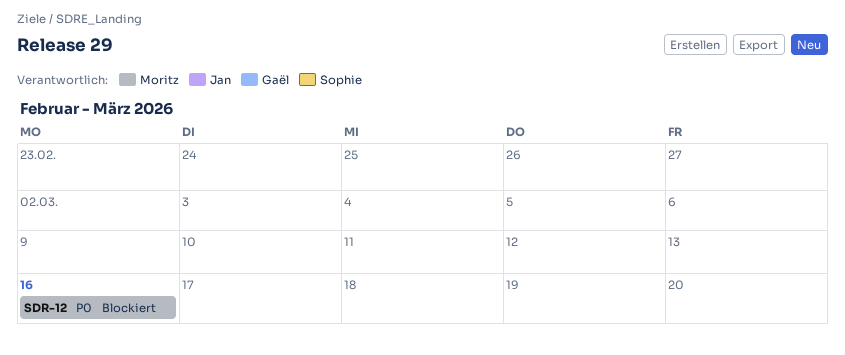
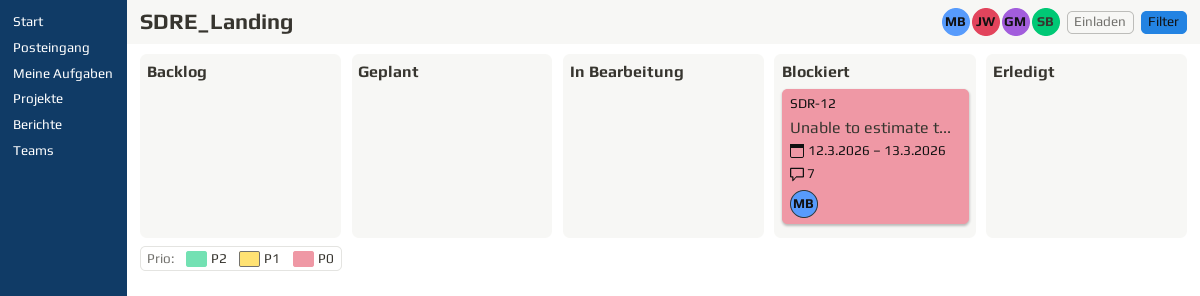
SDR-12, due: Mar 16 -> Mar 13

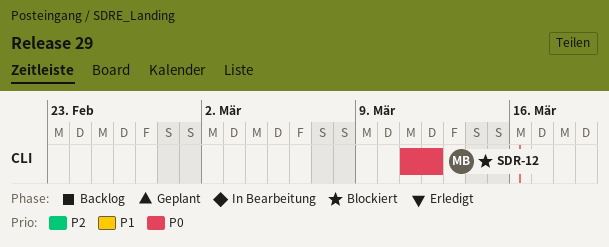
SDR-12, start: Mar 12 -> Mar 11
SDR-12, due: Mar 13 -> Mar 12

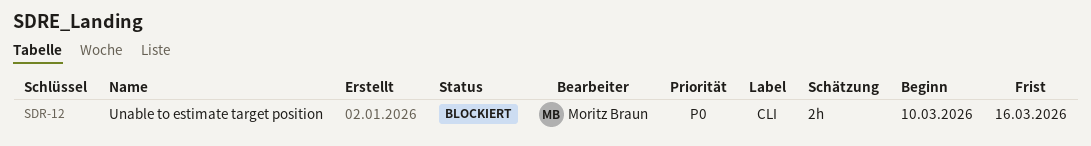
SDR-12, start: Mar 11 -> Mar 10
SDR-12, due: Mar 12 -> Mar 16

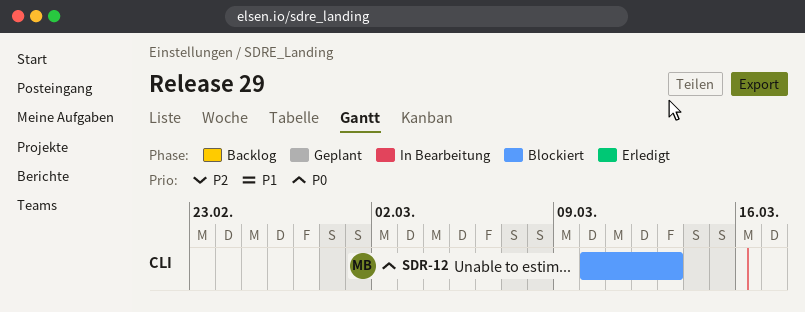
SDR-12, due: Mar 16 -> Mar 13

